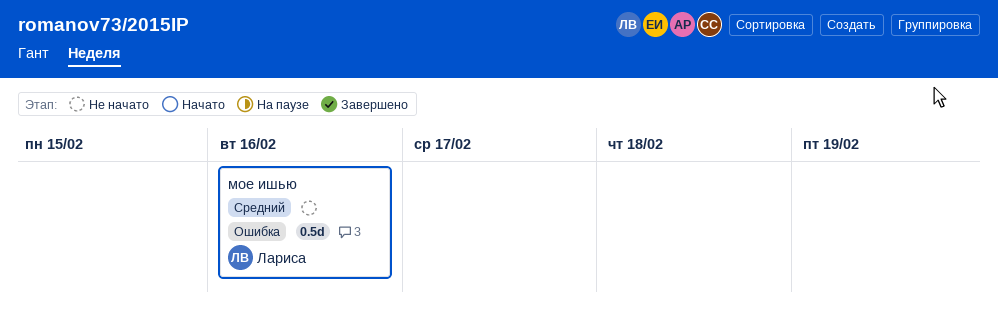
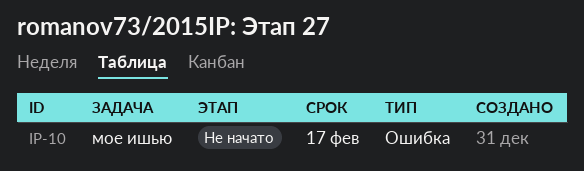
мое ишью, due: Feb 16 -> Feb 17

